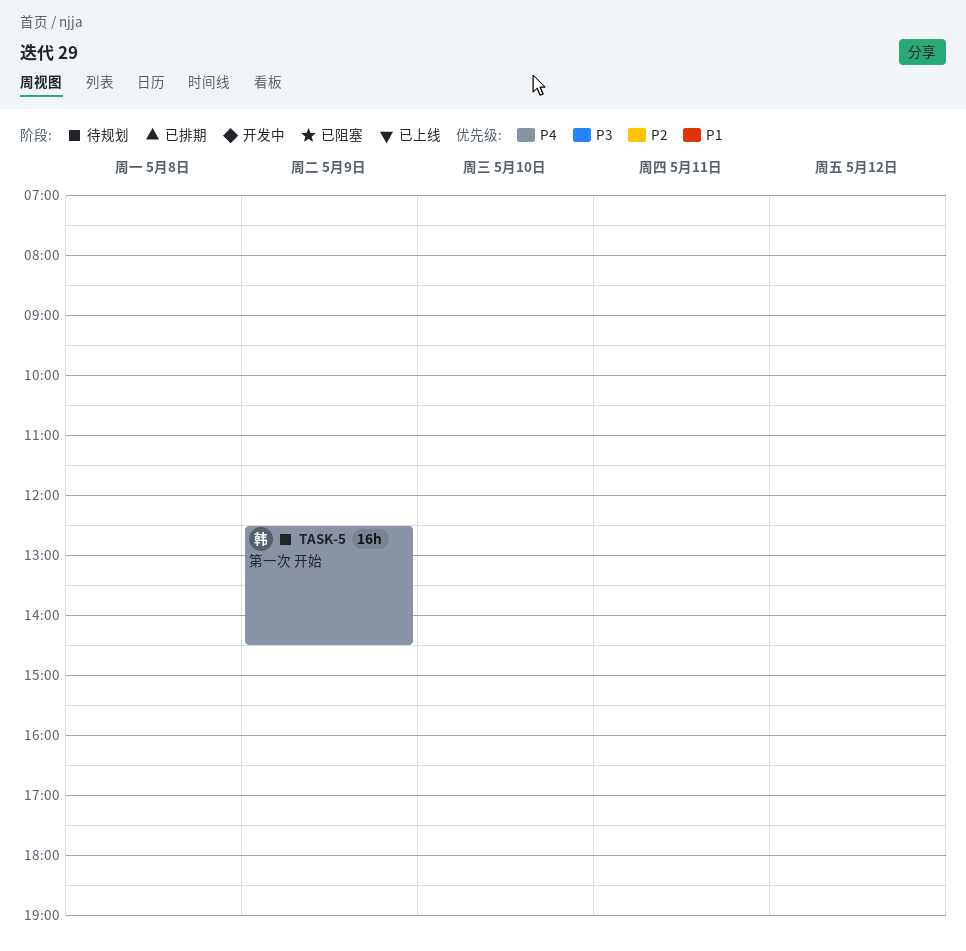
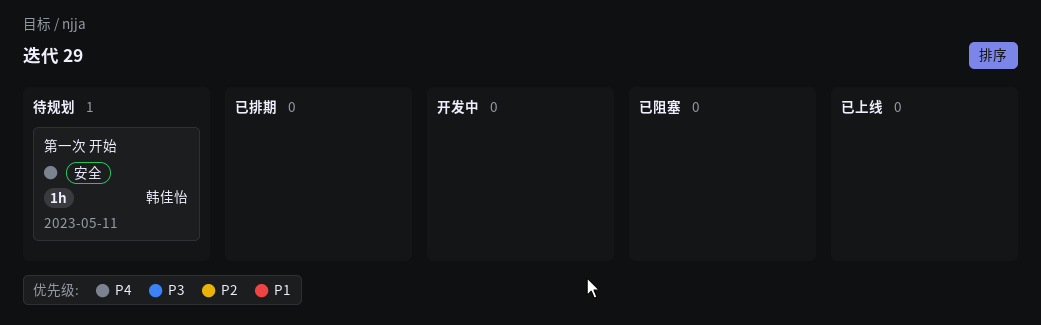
第一次 开始, estimate: 16h -> 1h
第一次 开始, day: May 9 -> May 11

